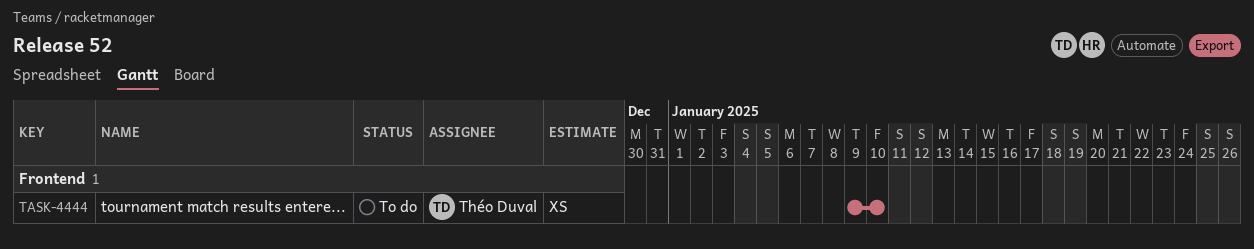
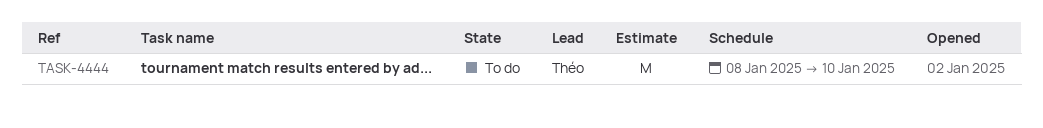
TASK-4444, estimate: XS -> M
TASK-4444, start: Jan 9 -> Jan 8

